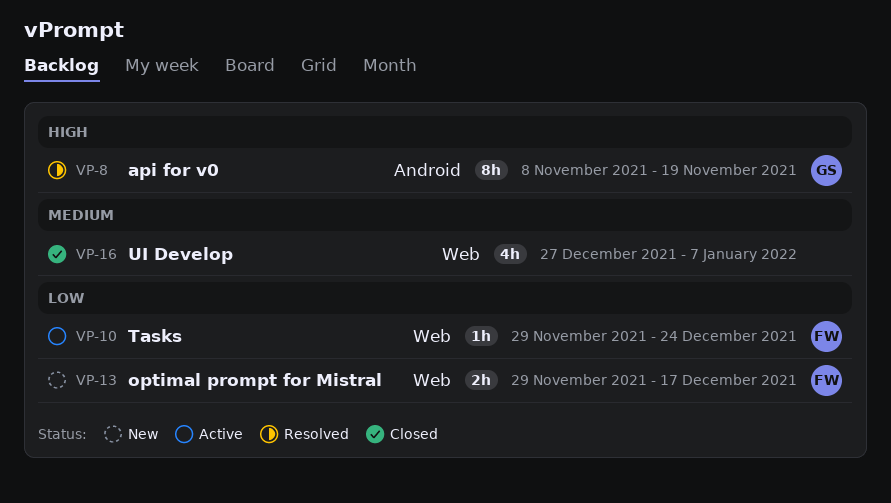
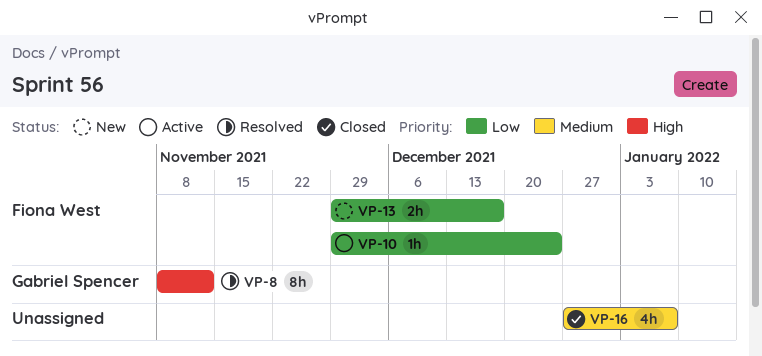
VP-8, due: Nov 19 -> Nov 12

